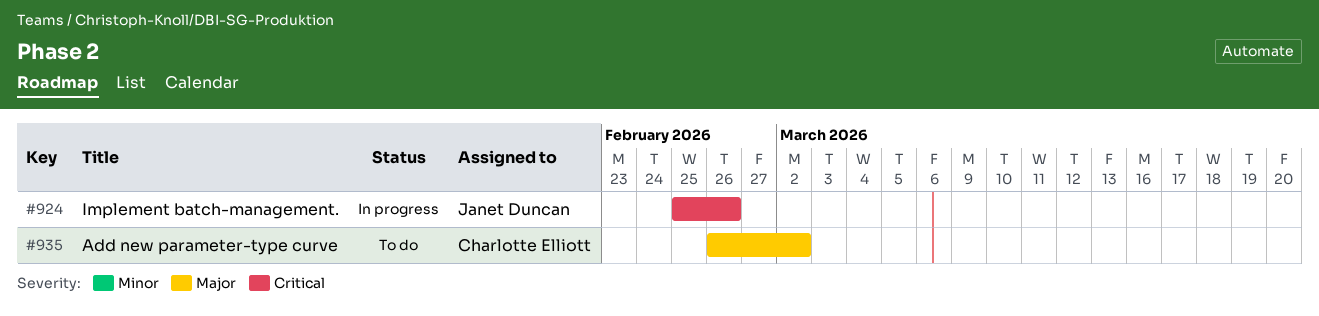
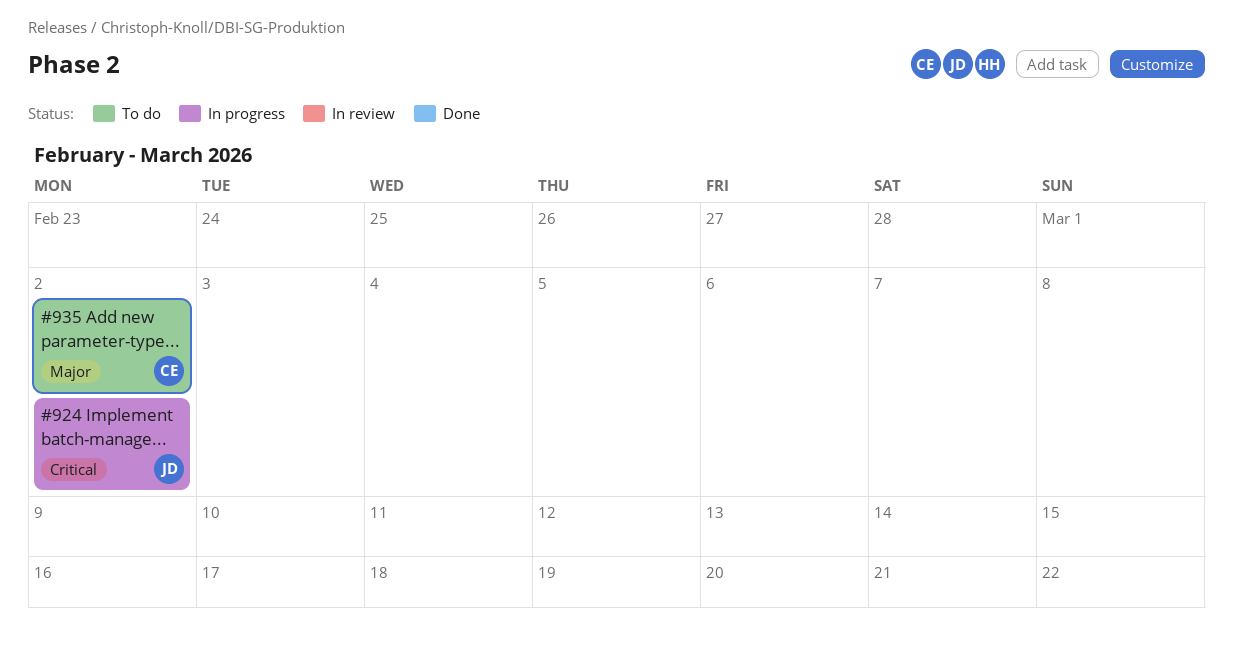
#924, due: Feb 26 -> Mar 2

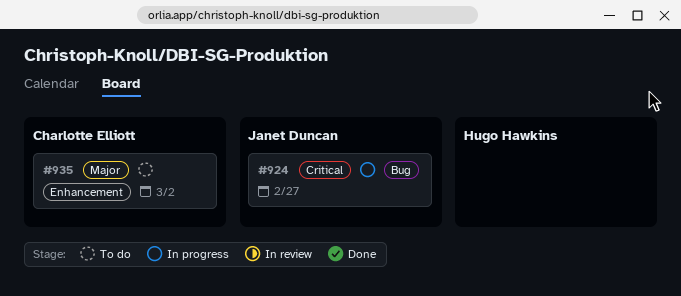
#924, due: Mar 2 -> Feb 27

